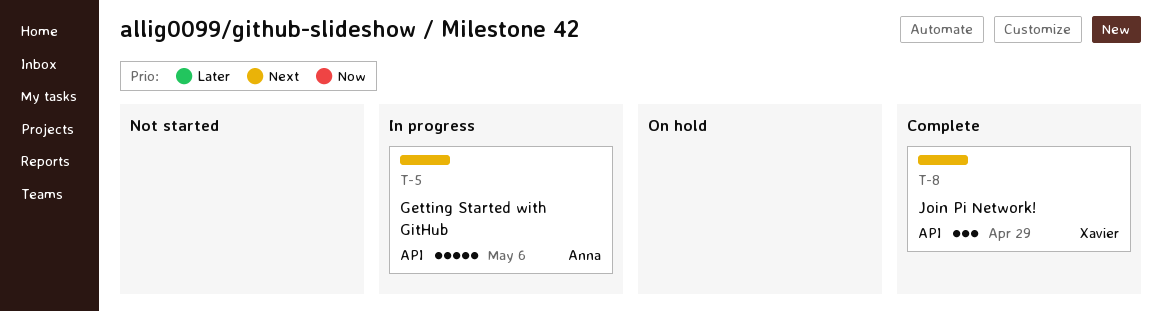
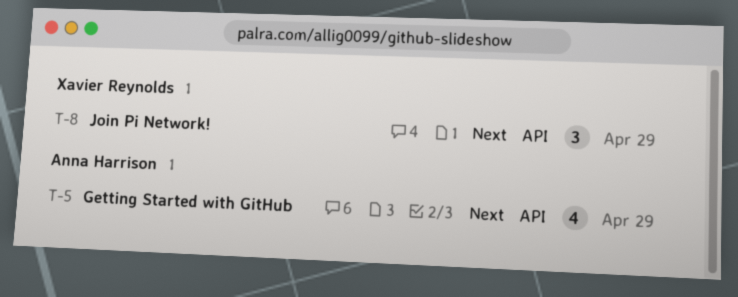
T-5, estimate: 5 -> 4
T-5, due: May 6 -> Apr 29

